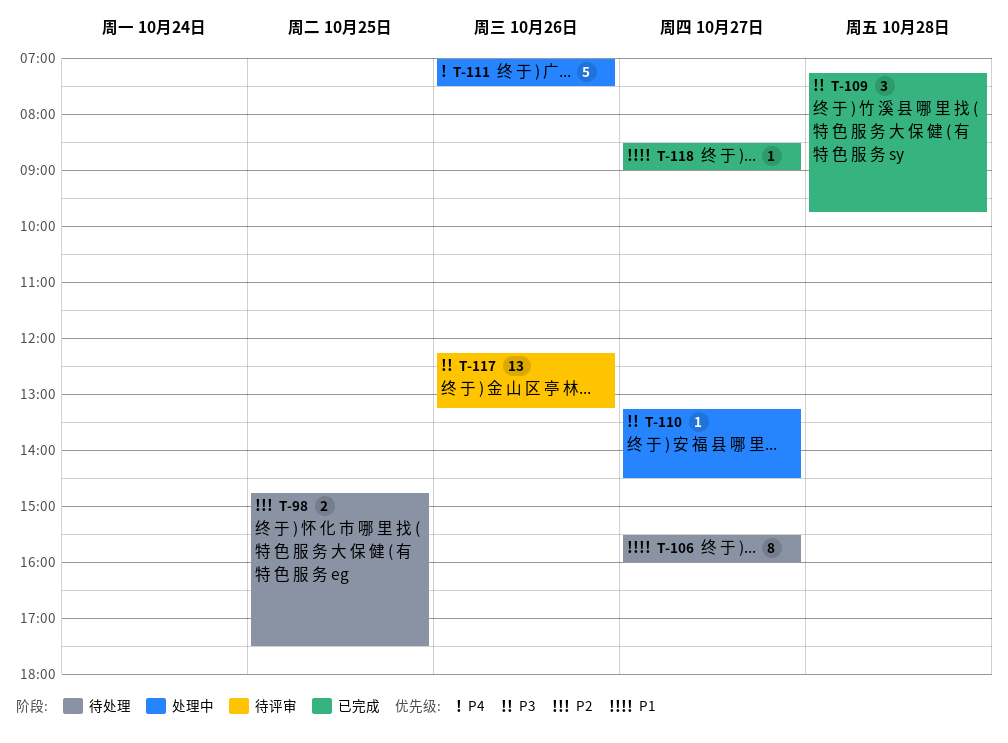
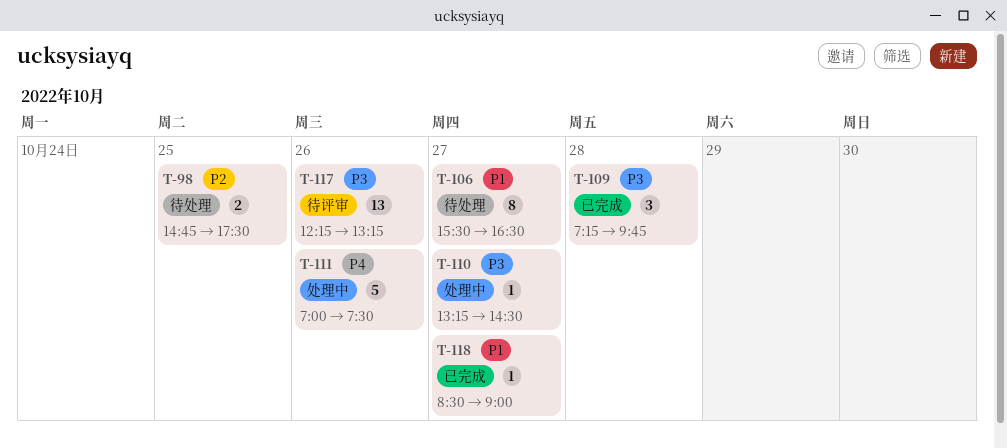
T-106, ends: 16:00 -> 16:30

